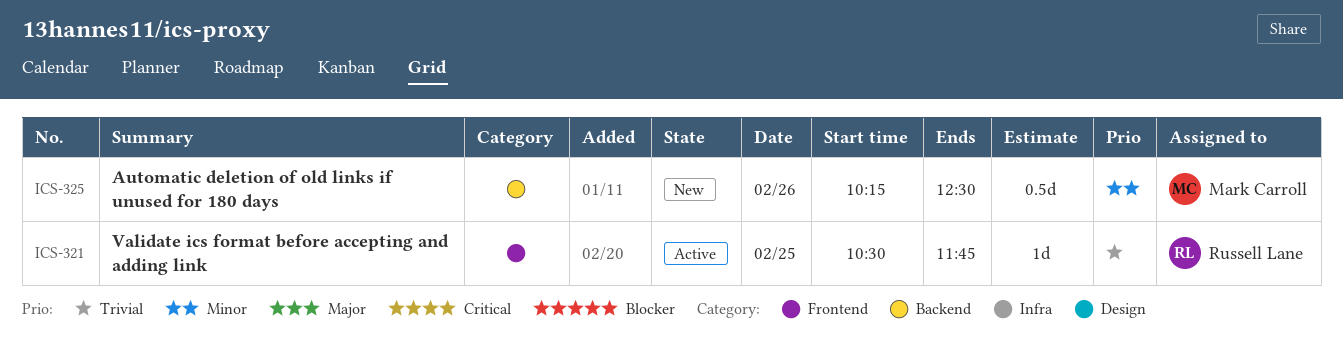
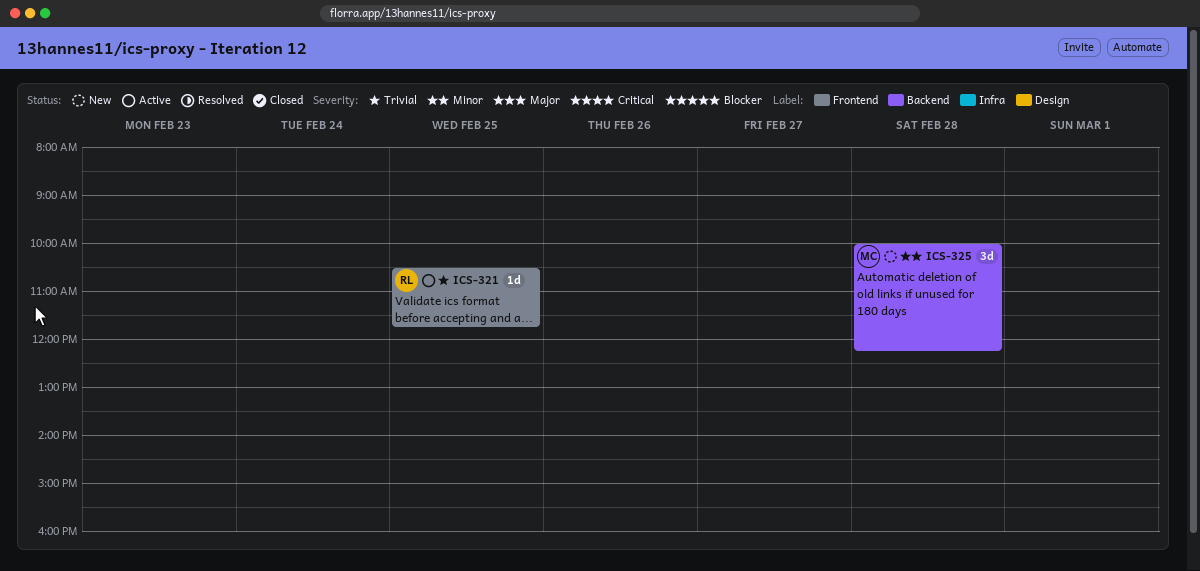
ICS-325, estimate: 0.5d -> 3d
ICS-325, day: Feb 26 -> Feb 28
ICS-325, begins: 10:15 -> 10:00
ICS-325, ends: 12:30 -> 12:15

